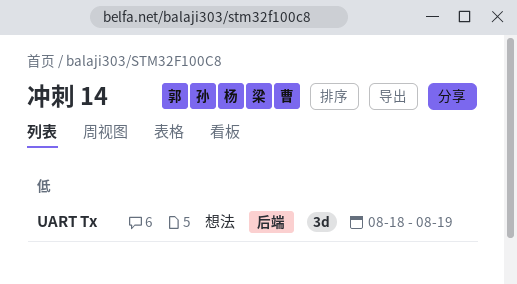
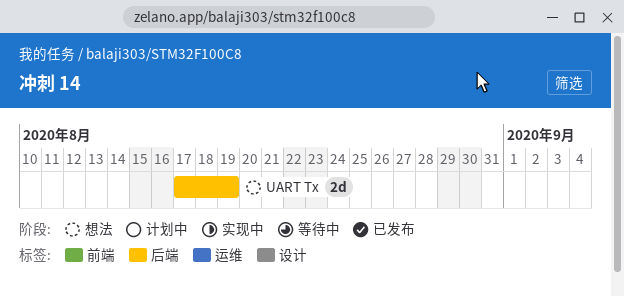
UART Tx, estimate: 3d -> 2d
UART Tx, start: Aug 18 -> Aug 17

